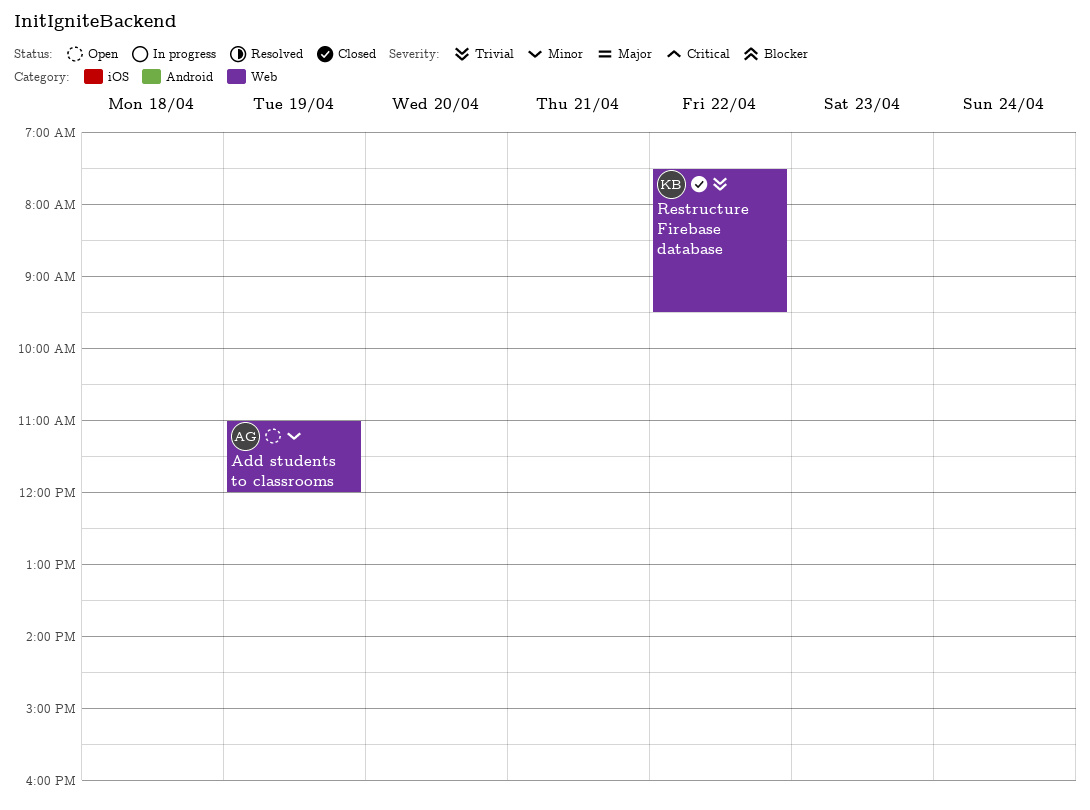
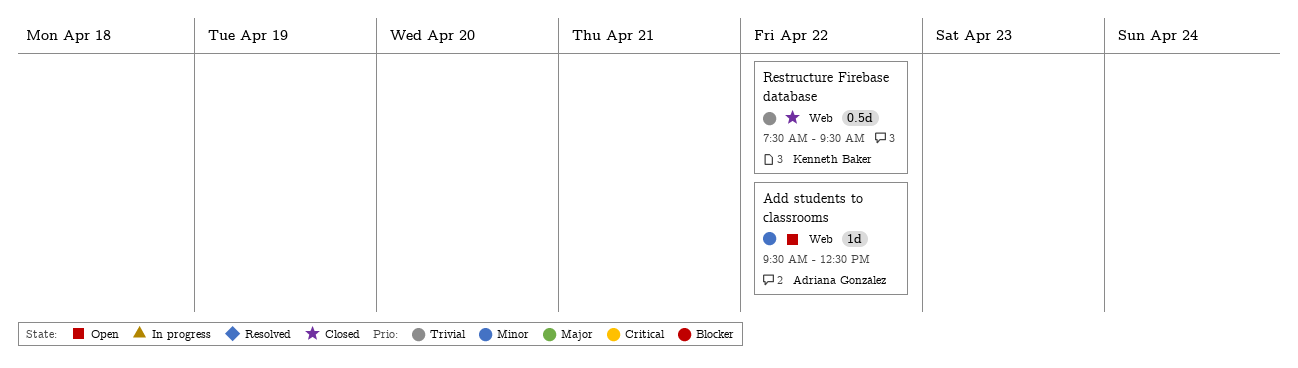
Add students to classrooms, day: Apr 19 -> Apr 22
Add students to classrooms, begins: 11:00 -> 09:30
Add students to classrooms, ends: 12:00 -> 12:30

